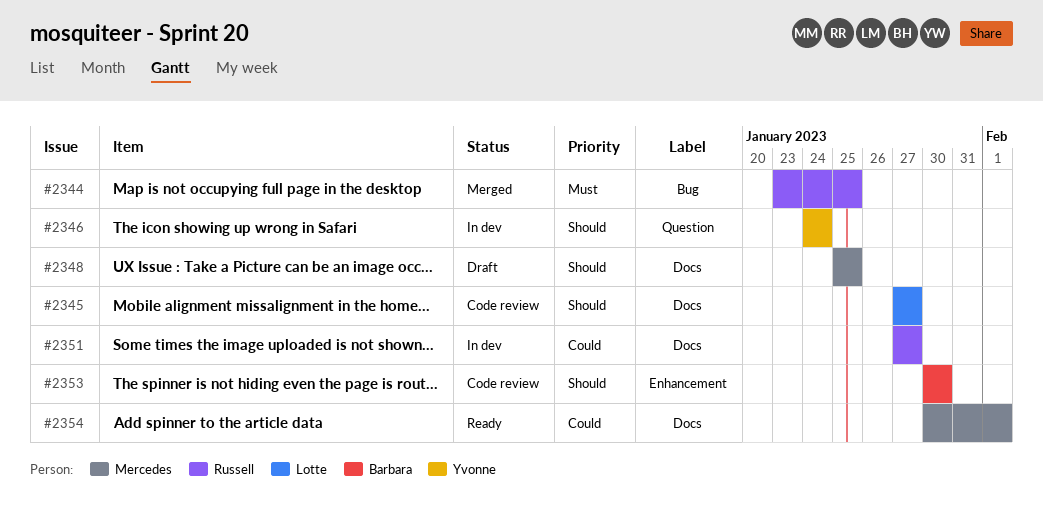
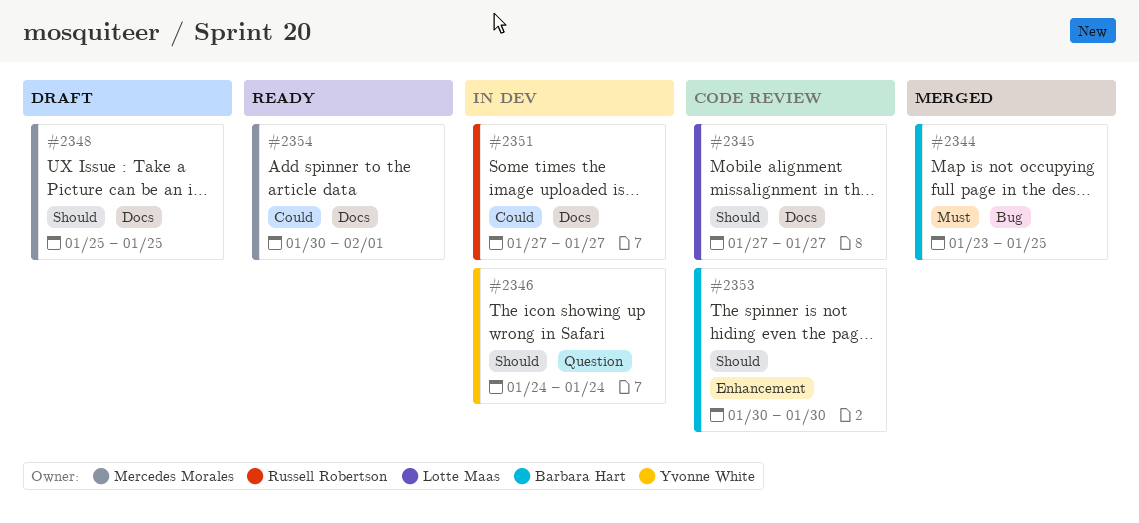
#2344, owner: Russell Robertson -> Barbara Hart

